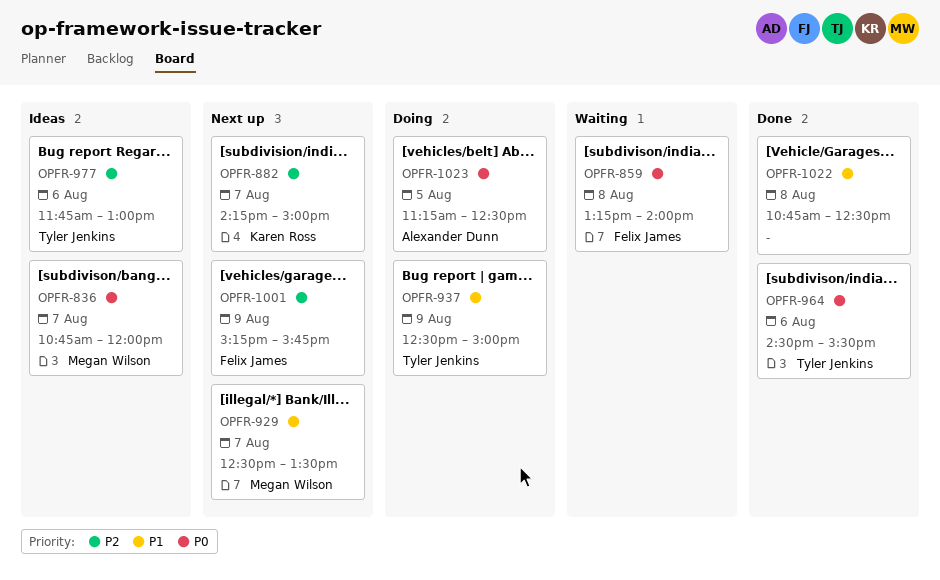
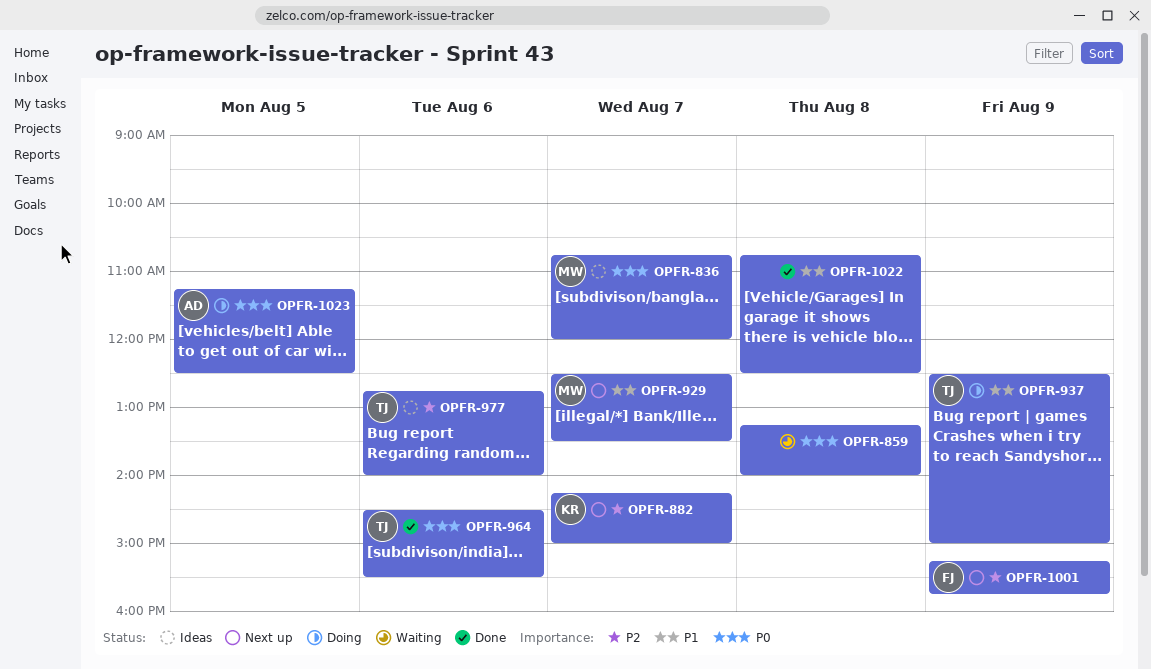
OPFR-859, owner: Felix James -> none
OPFR-977, begins: 11:45 -> 12:45
OPFR-977, ends: 13:00 -> 14:00

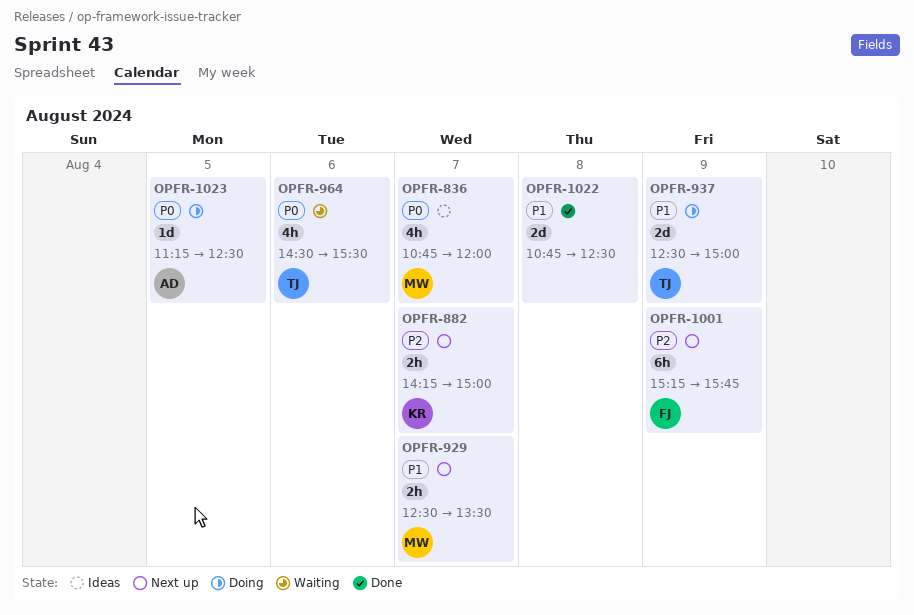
OPFR-859: present -> none
OPFR-964, status: Done -> Waiting
OPFR-977: present -> none

